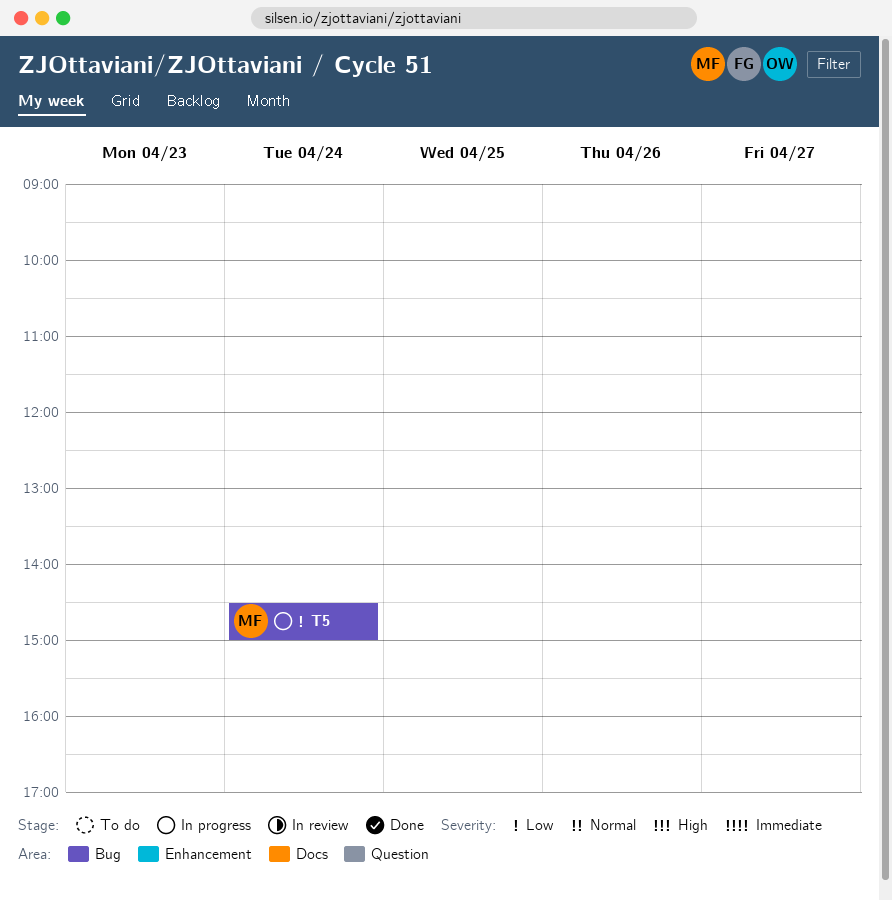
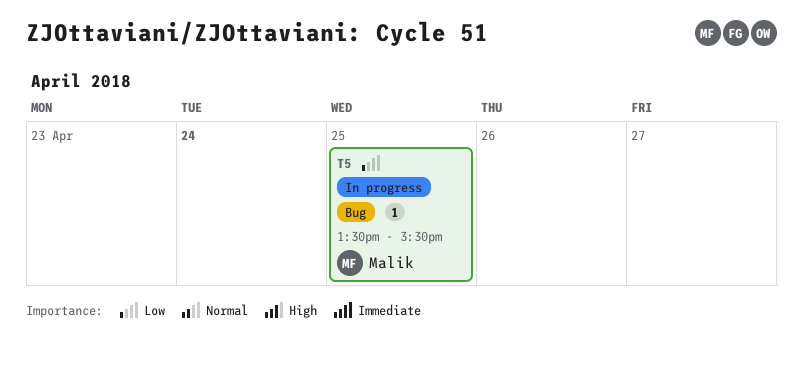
T5, day: Apr 24 -> Apr 25
T5, begins: 14:30 -> 13:30
T5, ends: 15:00 -> 15:30

